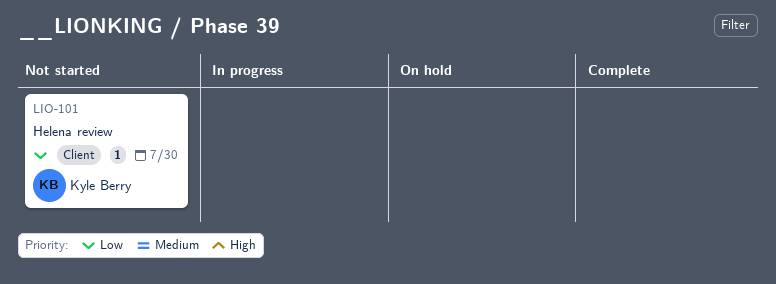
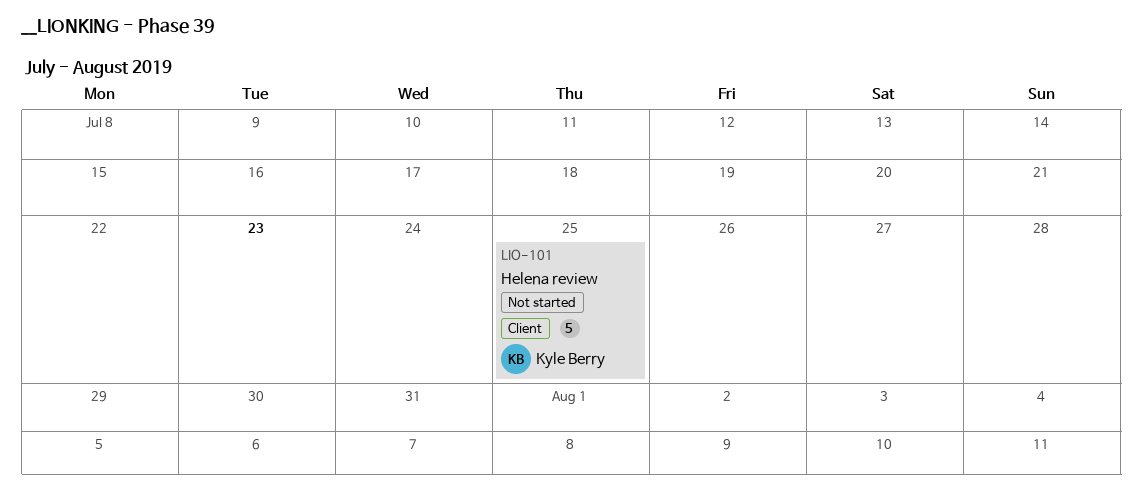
LIO-101, estimate: 1 -> 5
LIO-101, due: Jul 30 -> Jul 25

